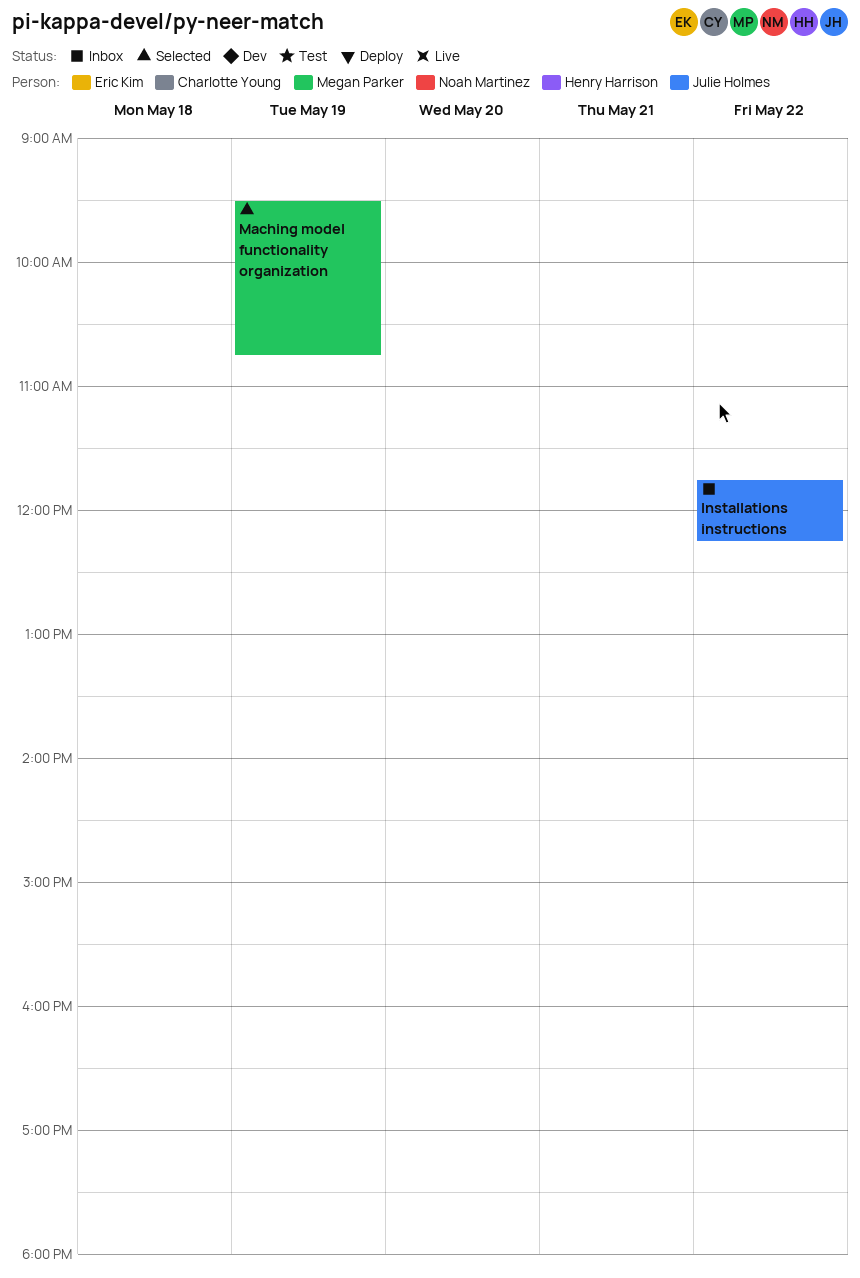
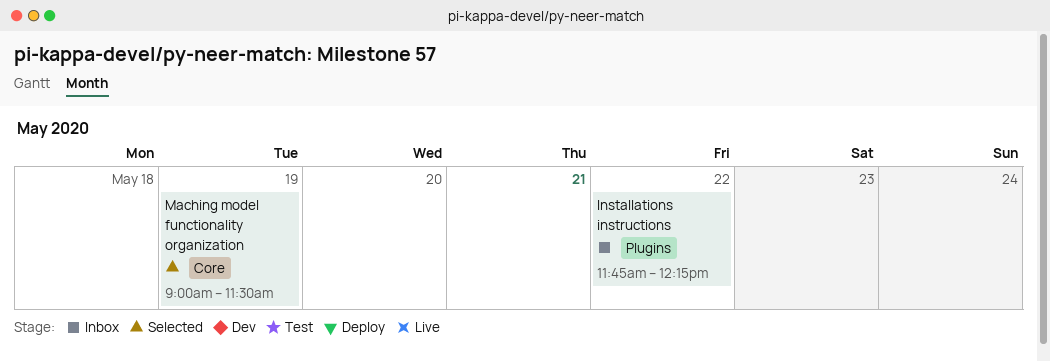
Maching model functionality organization, begins: 09:30 -> 09:00
Maching model functionality organization, ends: 10:45 -> 11:30

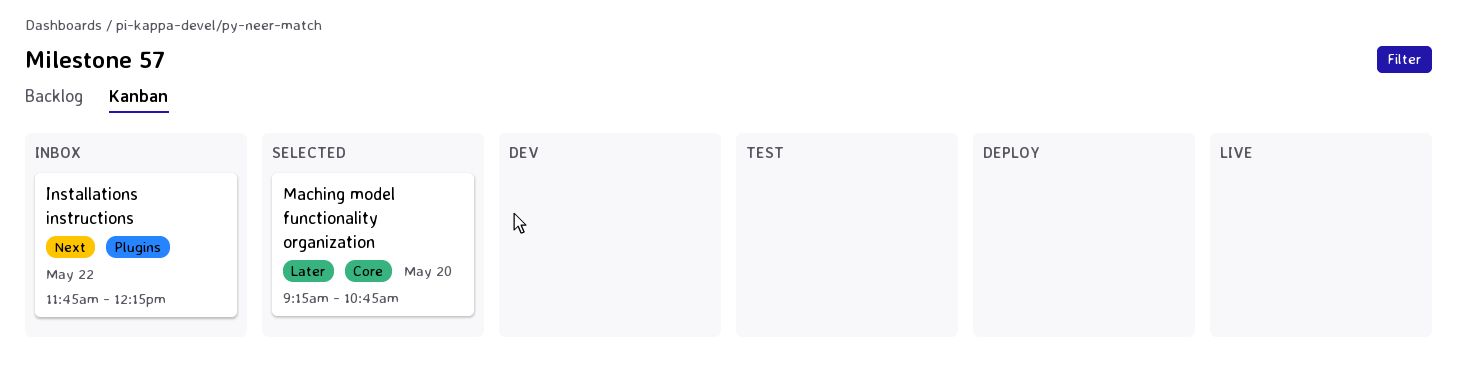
Maching model functionality organization, day: May 19 -> May 20
Maching model functionality organization, begins: 09:00 -> 09:15
Maching model functionality organization, ends: 11:30 -> 10:45

